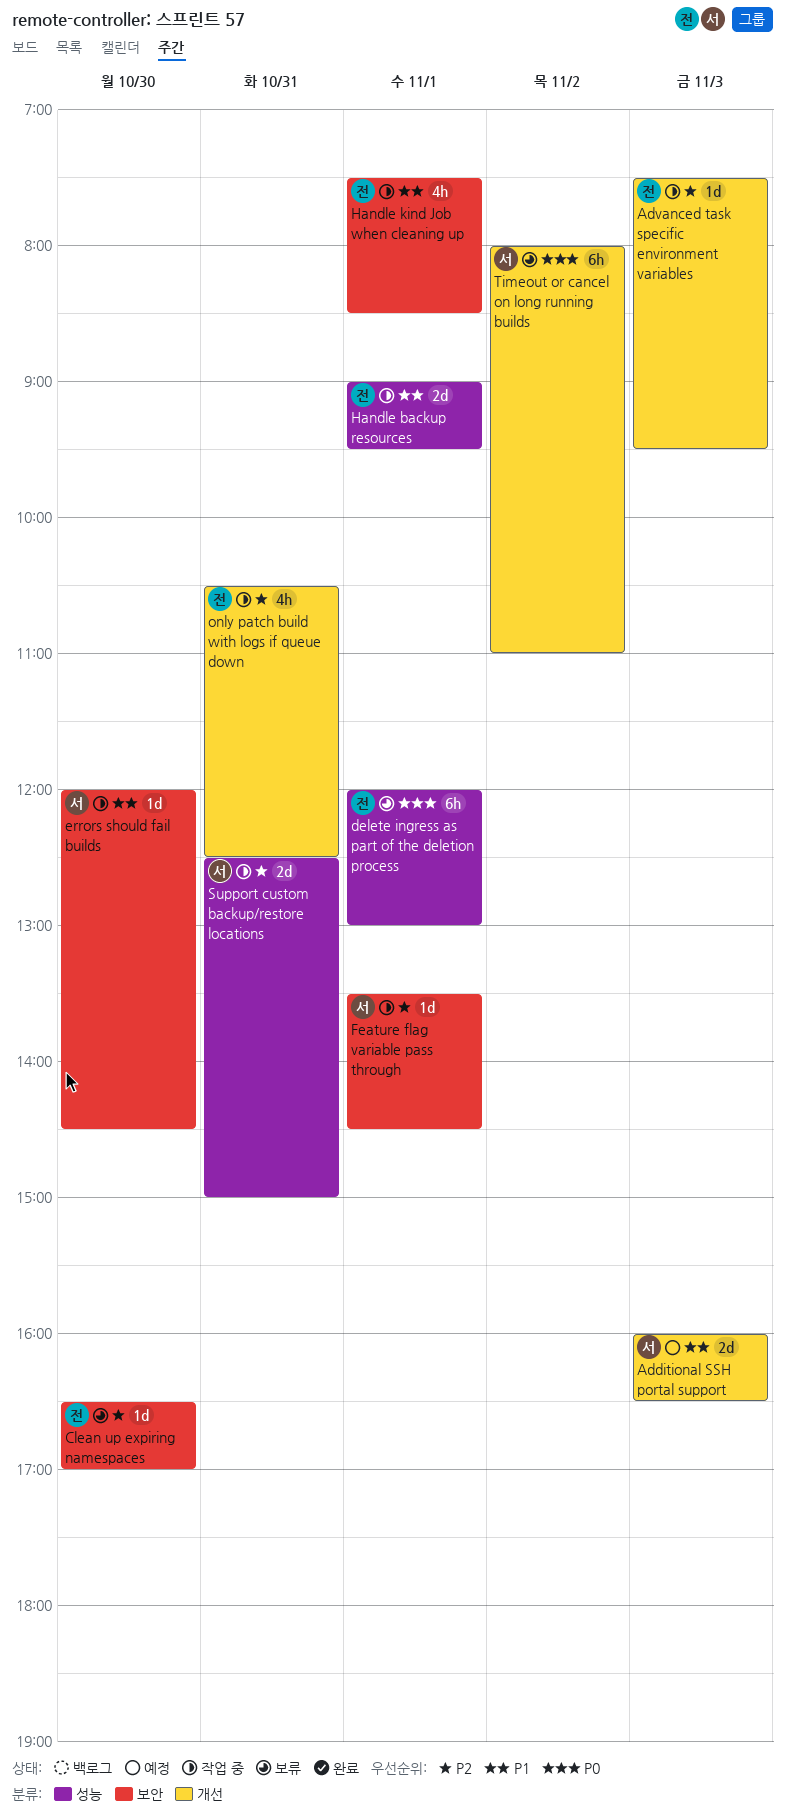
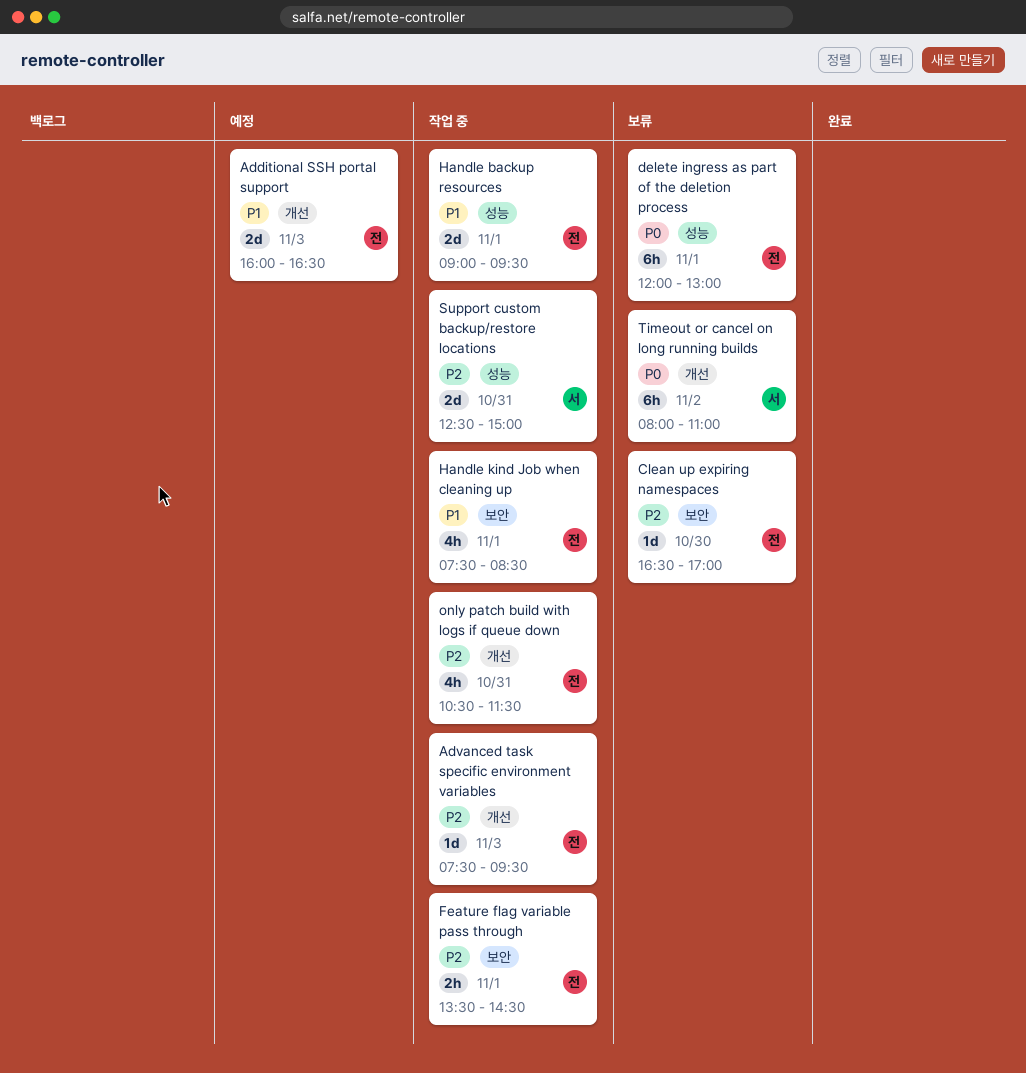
Additional SSH portal support, owner: 서 -> 전
errors should fail builds: present -> none
Feature flag variable pass through, owner: 서 -> 전
Feature flag variable pass through, estimate: 1d -> 2h
only patch build with logs if queue down, ends: 12:30 -> 11:30

